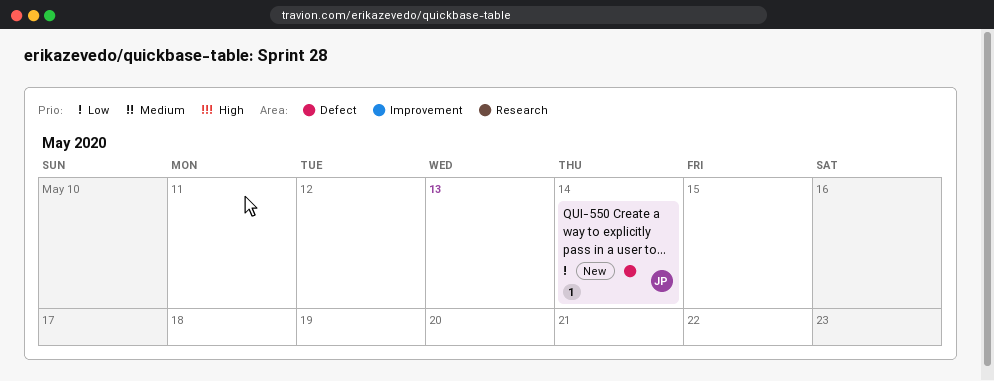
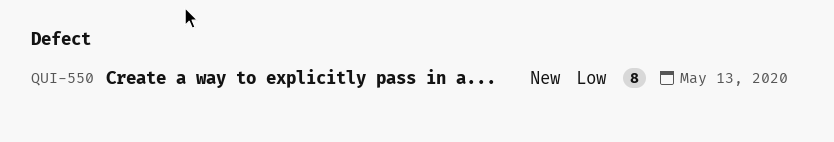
QUI-550, estimate: 1 -> 8
QUI-550, due: May 14 -> May 13

